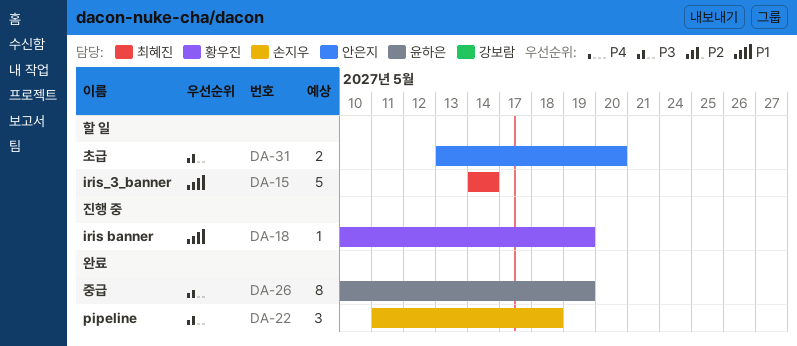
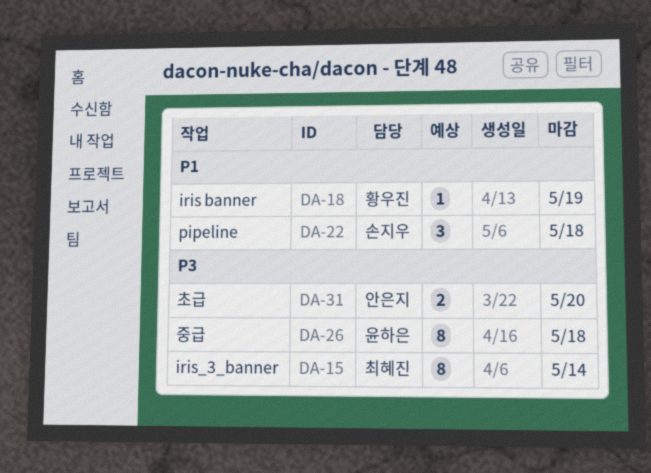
DA-15, priority: P1 -> P3
DA-15, estimate: 5 -> 8
DA-22, priority: P3 -> P1
DA-26, due: May 19 -> May 18

